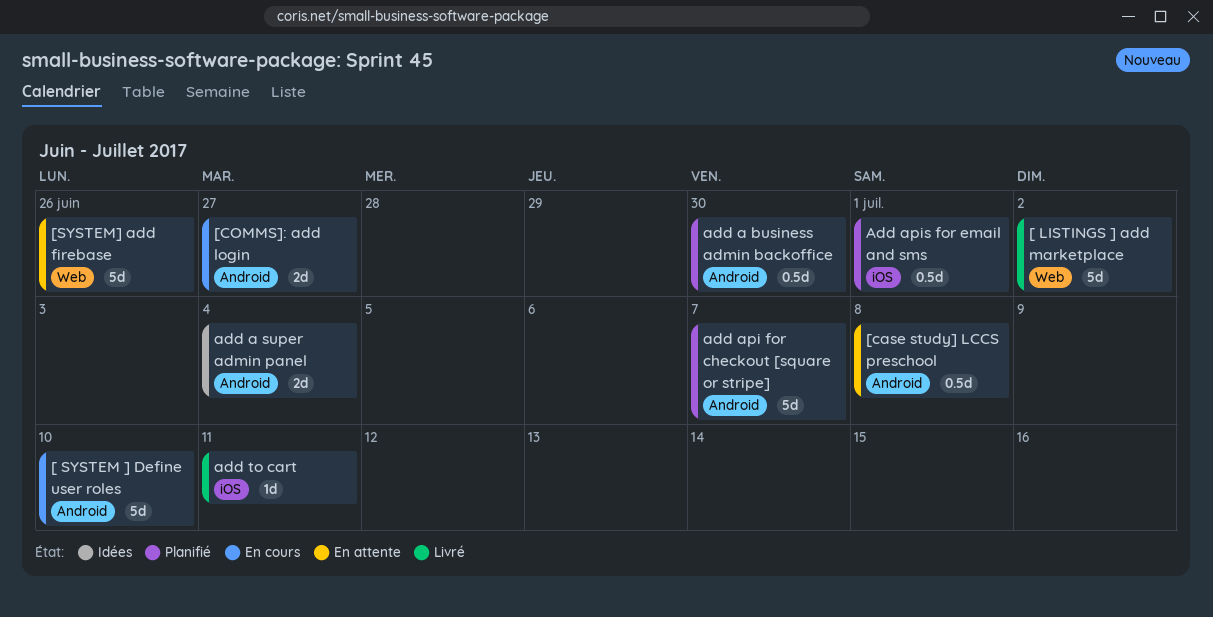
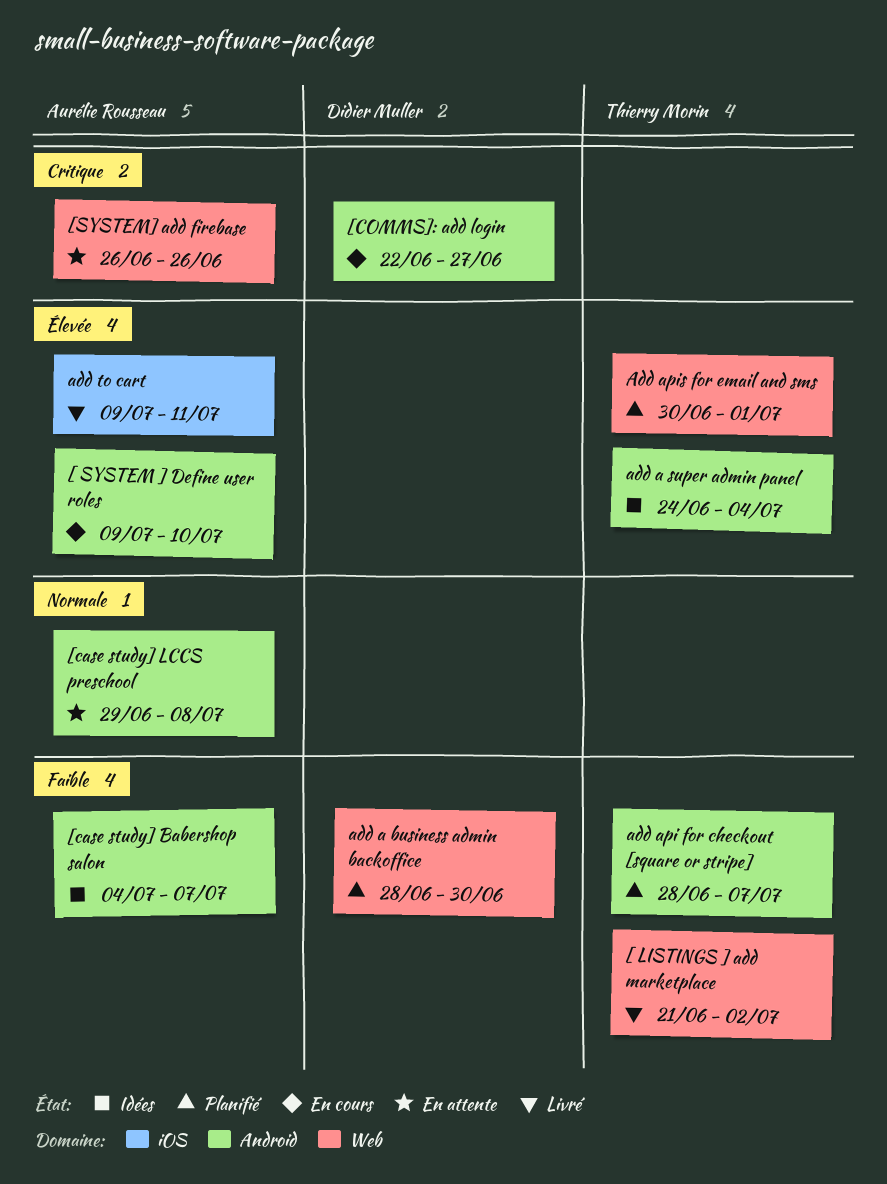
[case study] Babershop salon: none -> present
add a business admin backoffice, label: Android -> Web
Add apis for email and sms, label: iOS -> Web

